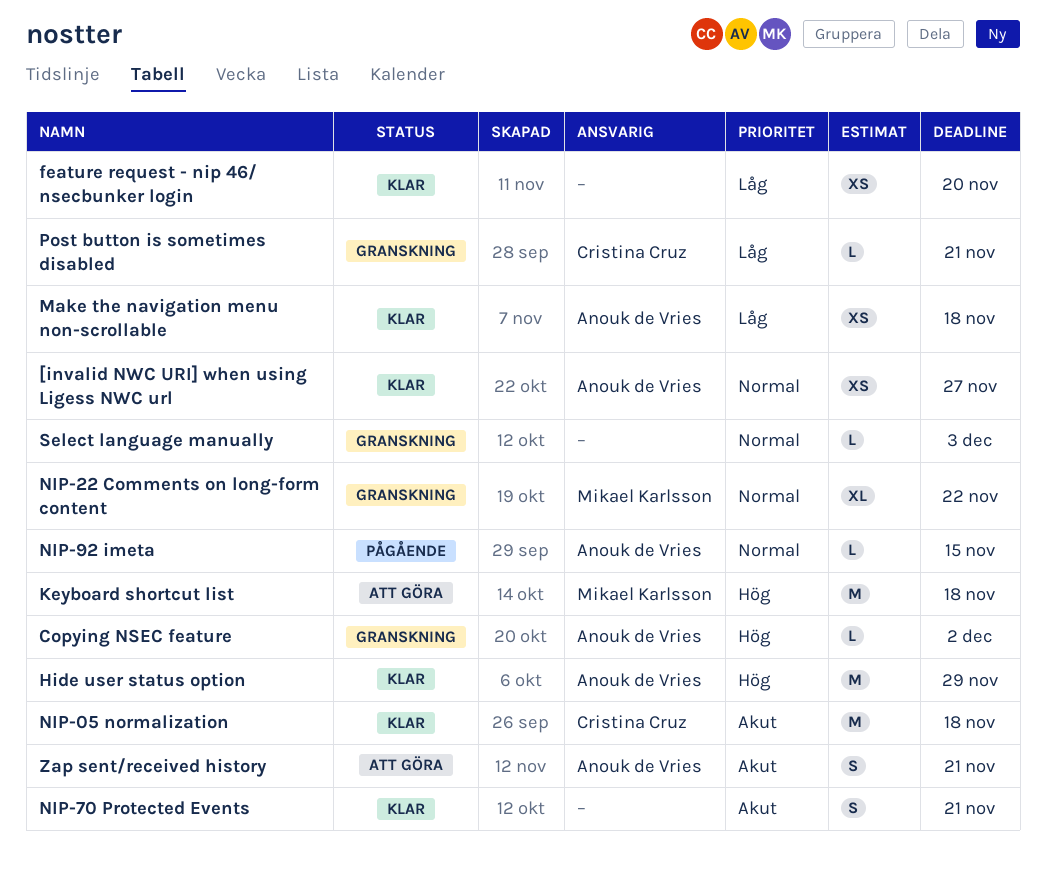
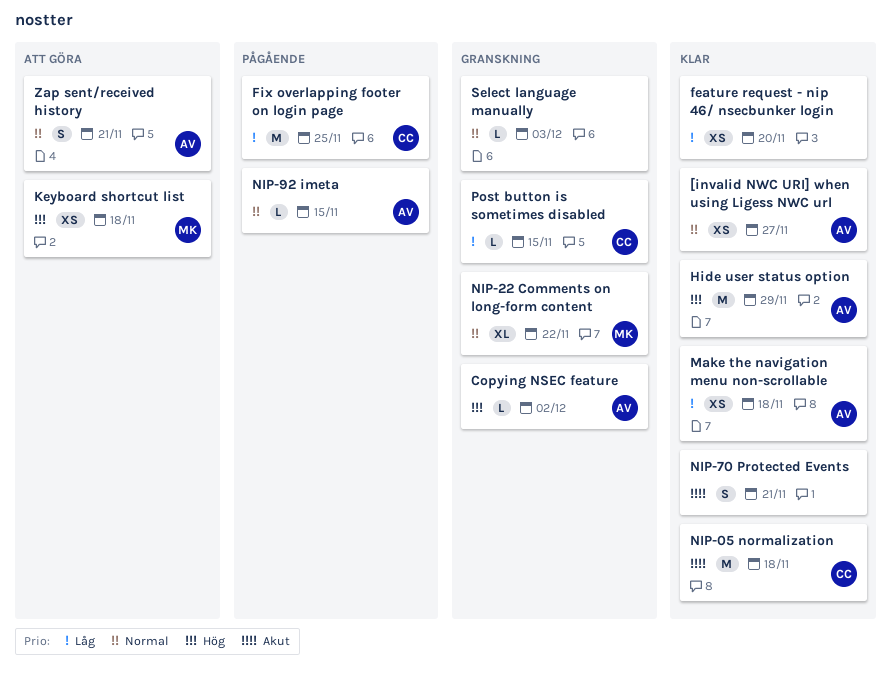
Fix overlapping footer on login page: none -> present
Keyboard shortcut list, estimate: M -> XS
Post button is sometimes disabled, due: Nov 21 -> Nov 15
Zap sent/received history, priority: Akut -> Normal

